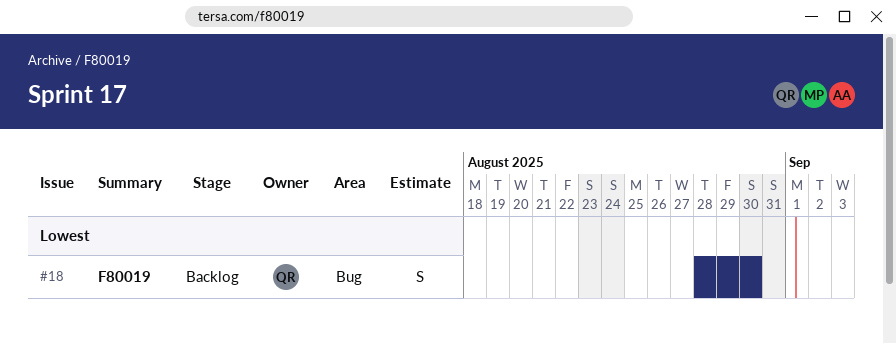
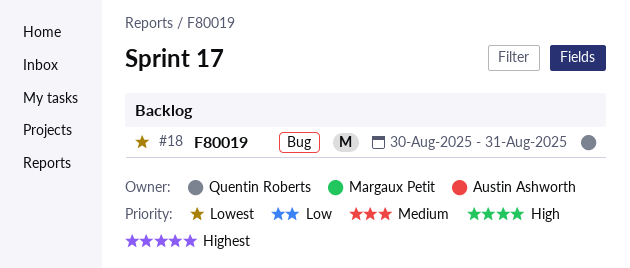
#18, estimate: S -> M
#18, start: Aug 28 -> Aug 30
#18, due: Aug 30 -> Aug 31

